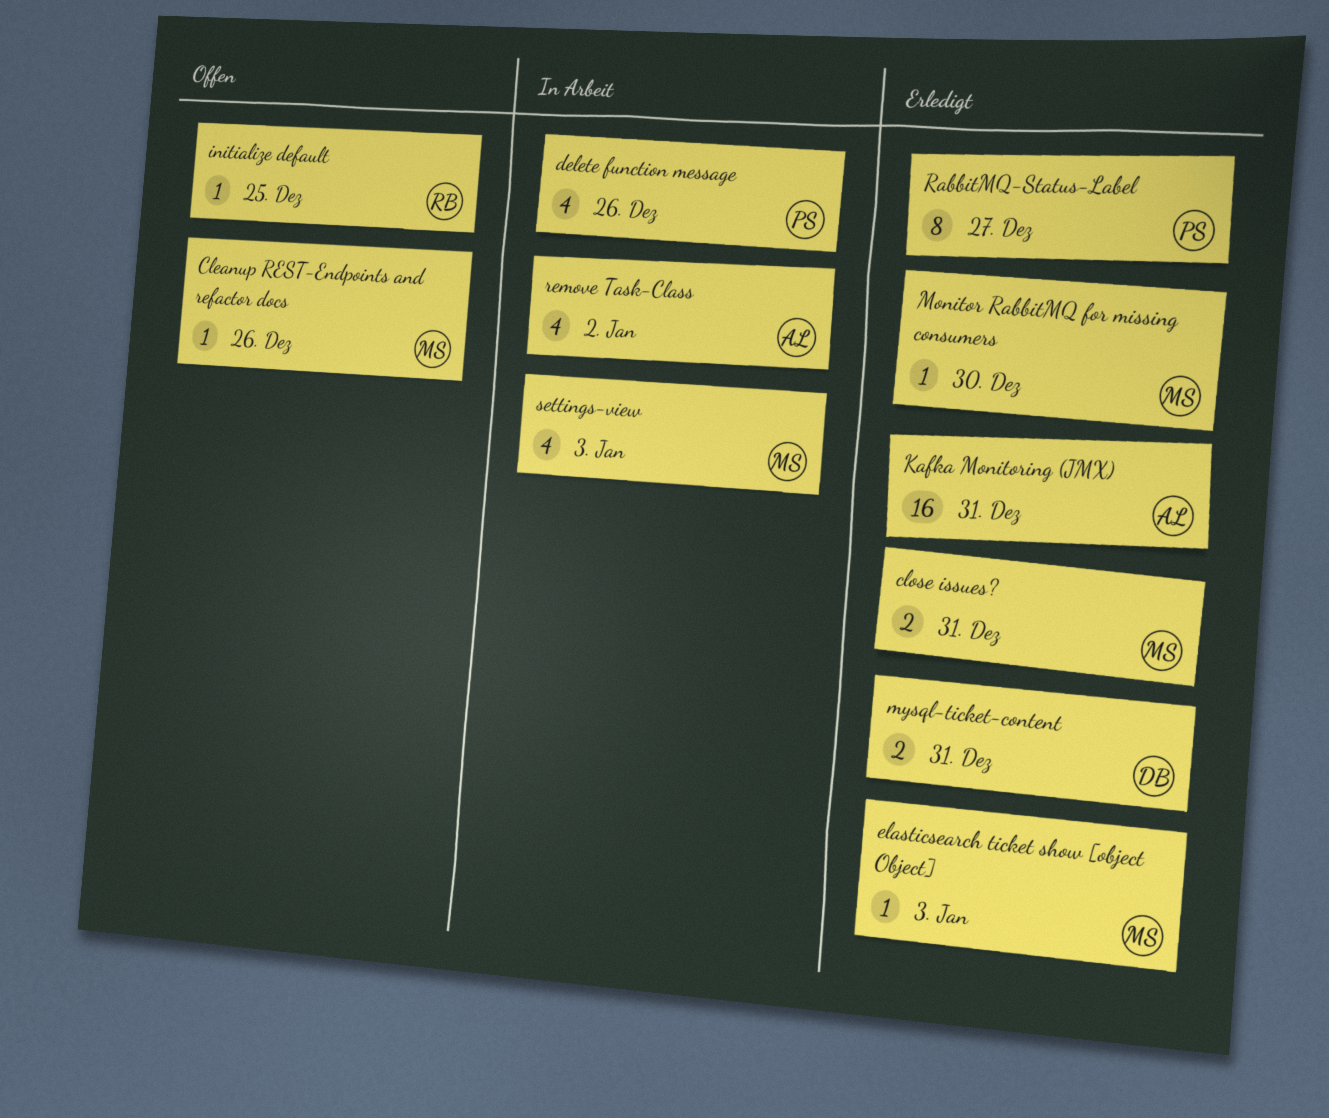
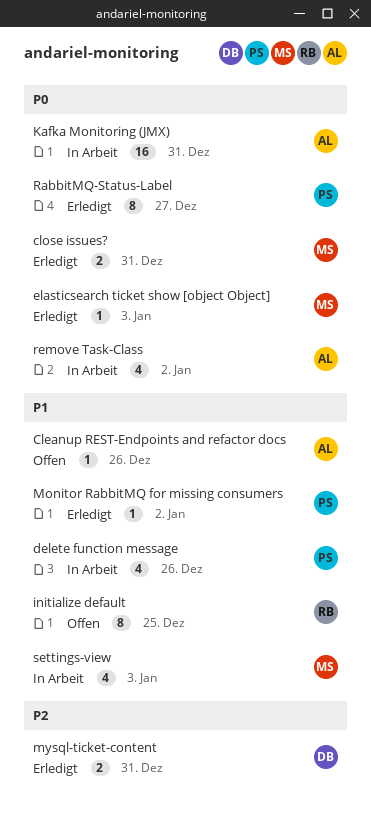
Cleanup REST-Endpoints and refactor docs, owner: MS -> AL
initialize default, estimate: 1 -> 8
Kafka Monitoring (JMX), status: Erledigt -> In Arbeit
Monitor RabbitMQ for missing consumers, owner: MS -> PS
Monitor RabbitMQ for missing consumers, due: Dec 30 -> Jan 2

